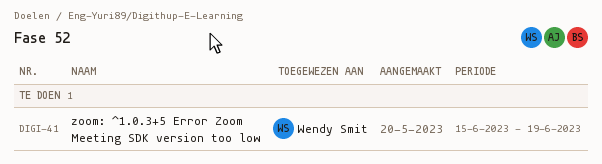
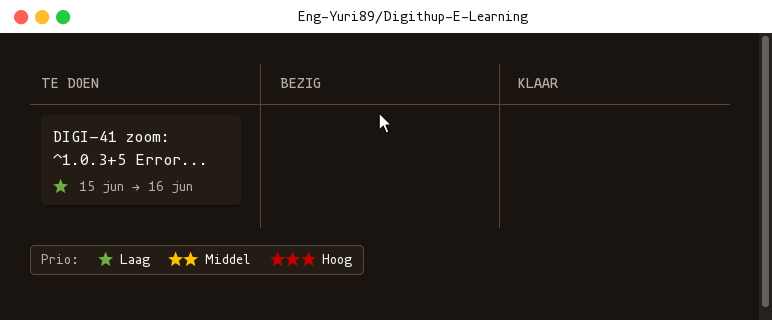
DIGI-41, due: Jun 19 -> Jun 16

